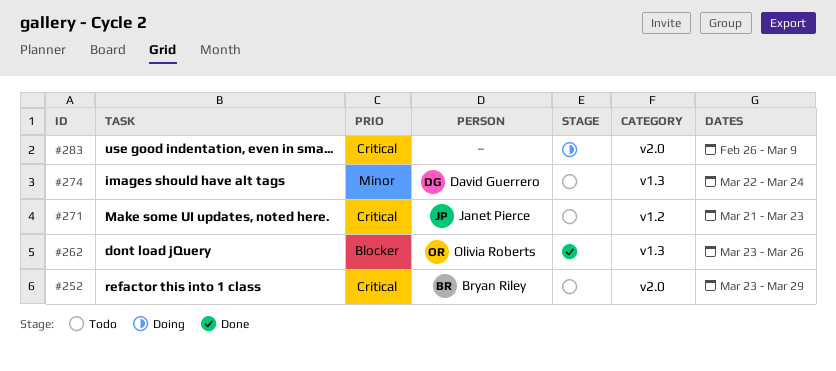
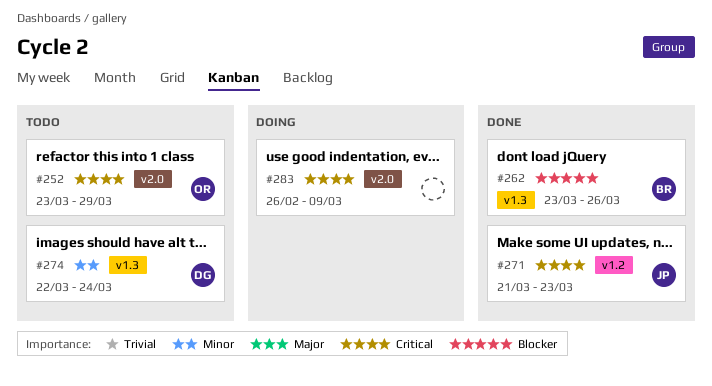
#252, owner: Bryan Riley -> Olivia Roberts
#262, owner: Olivia Roberts -> Bryan Riley
#271, status: Todo -> Done

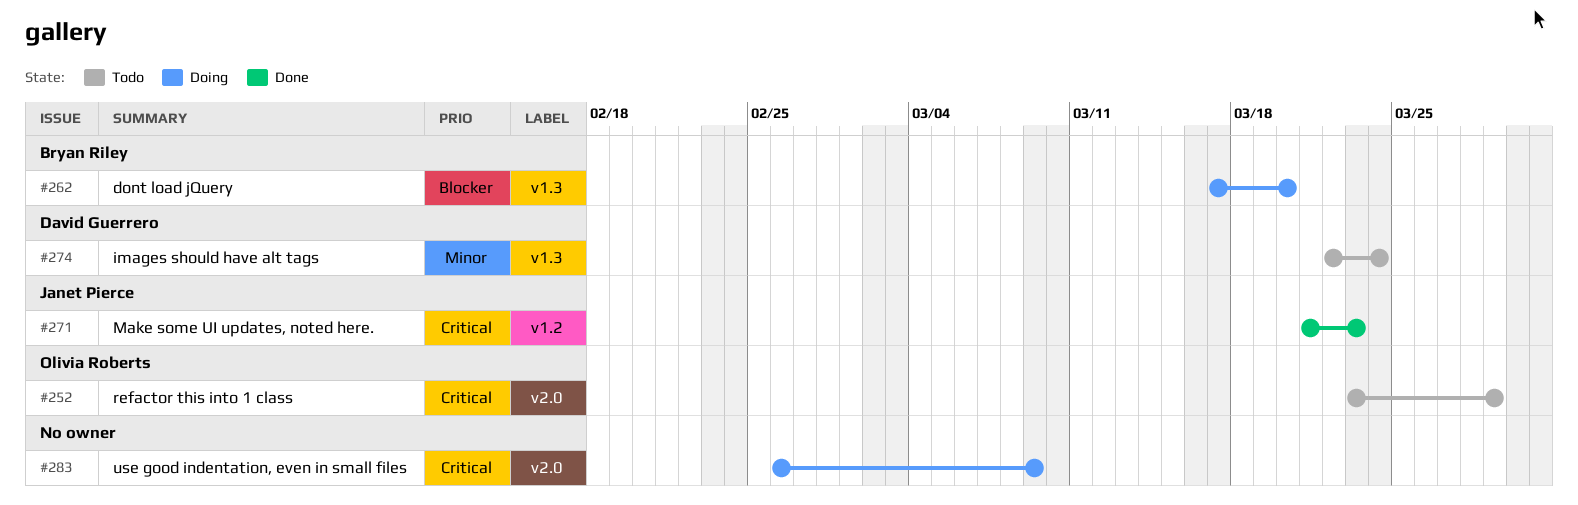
#262, status: Done -> Doing
#262, start: Mar 23 -> Mar 17
#262, due: Mar 26 -> Mar 20

